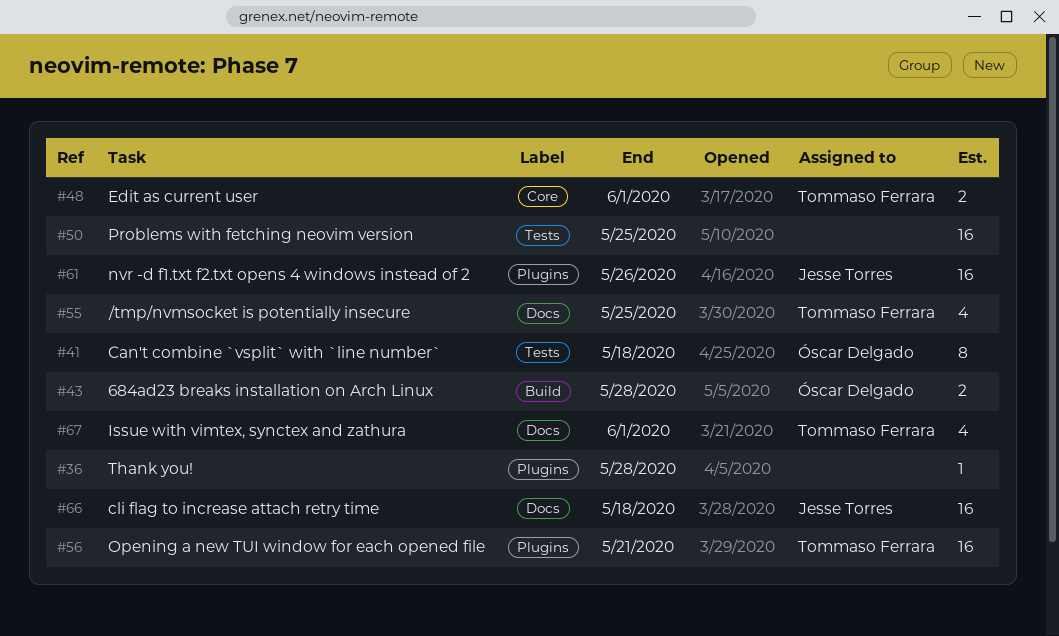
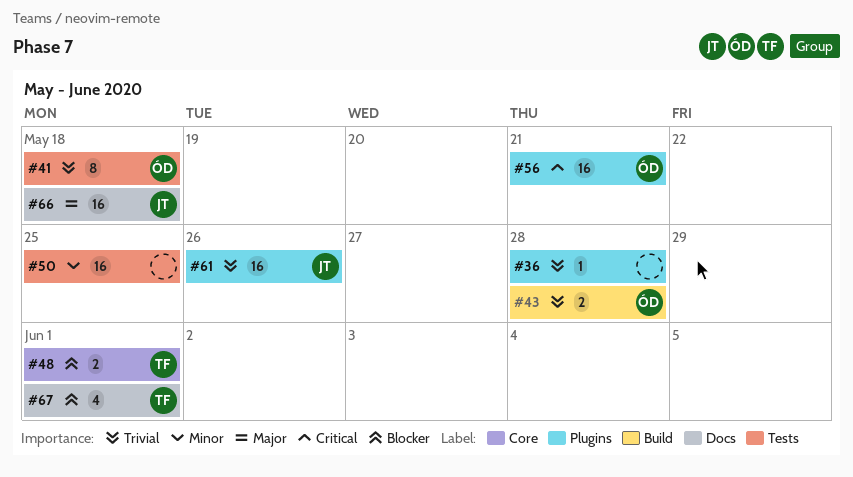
#55: present -> none
#56, owner: Tommaso Ferrara -> Óscar Delgado

